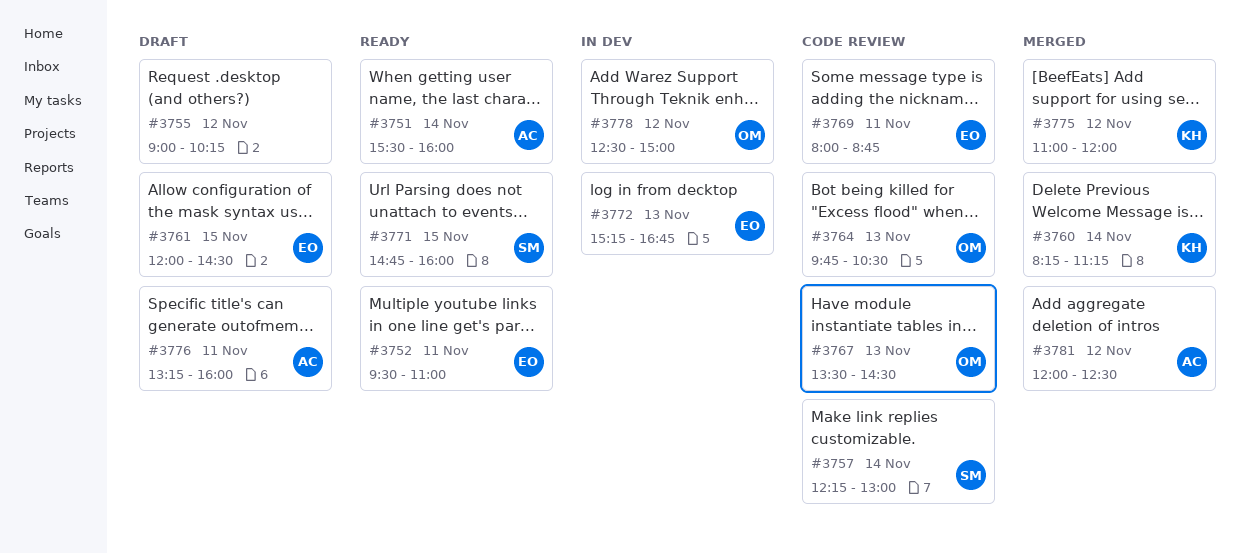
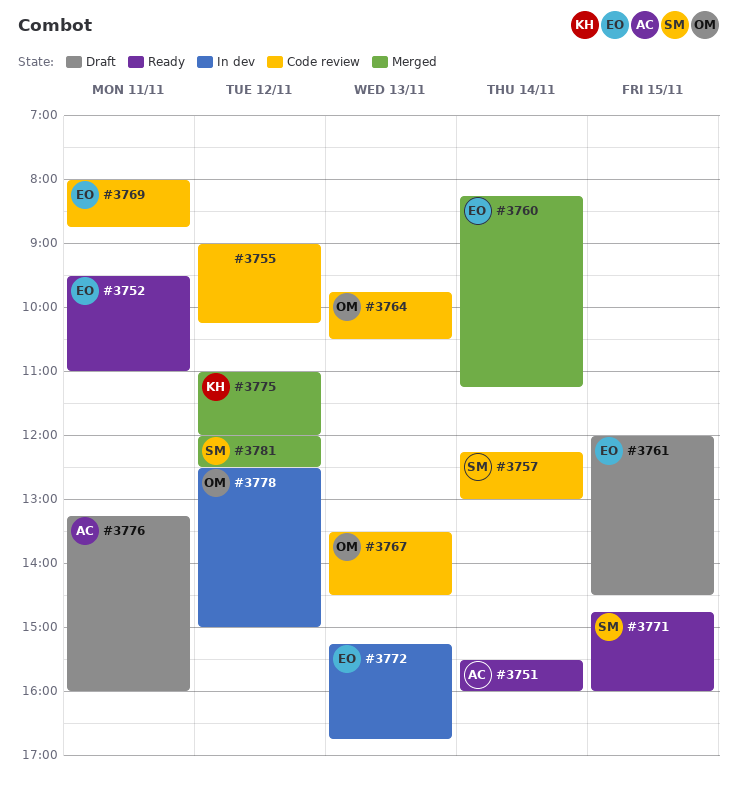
#3755, status: Draft -> Code review
#3760, owner: KH -> EO
#3781, owner: AC -> SM

